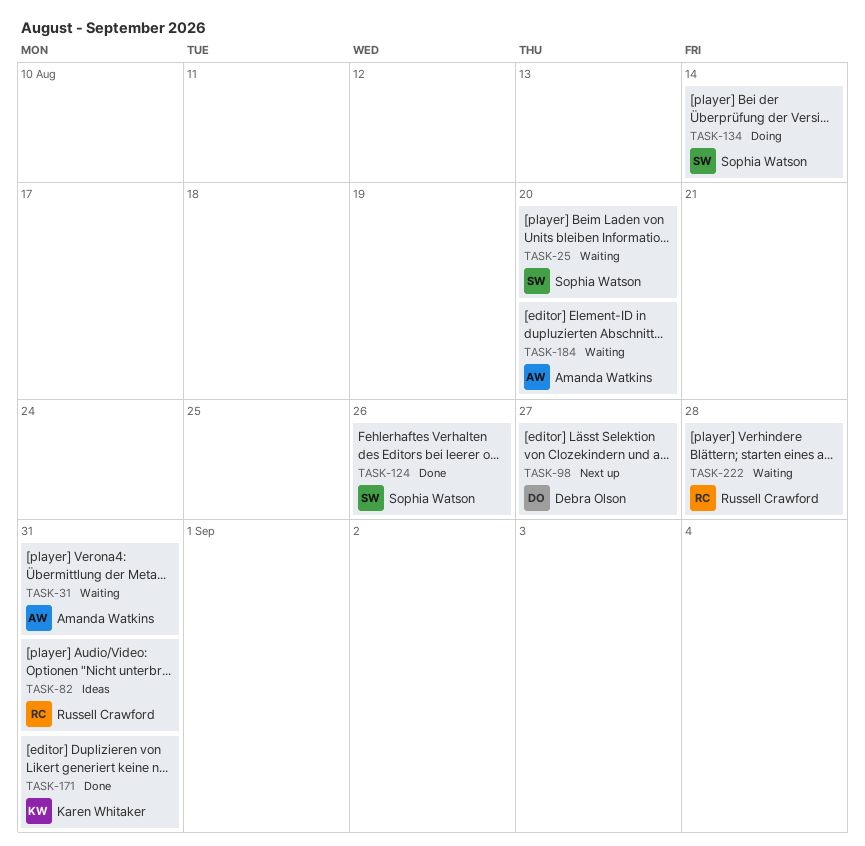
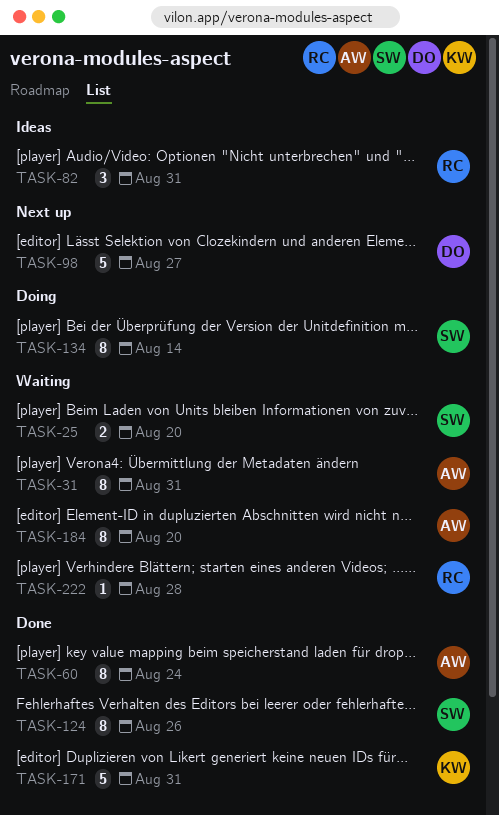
TASK-60: none -> present

